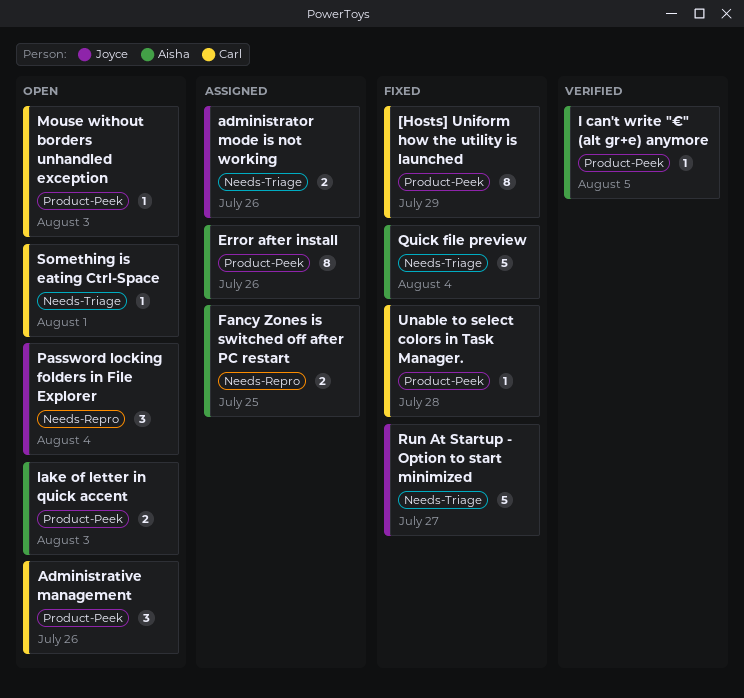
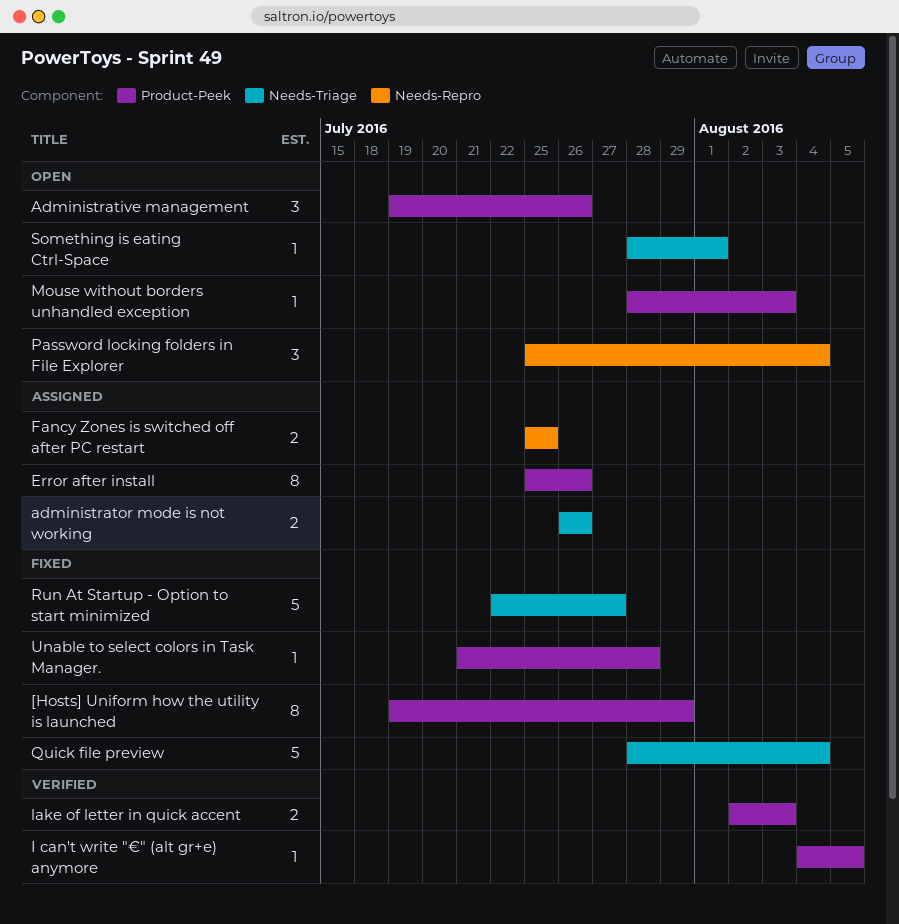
lake of letter in quick accent, status: Open -> Verified

